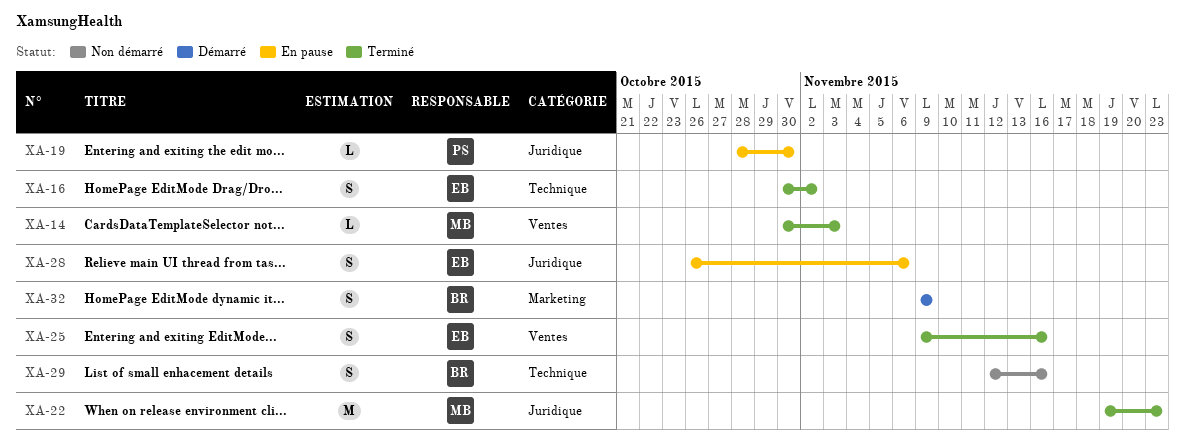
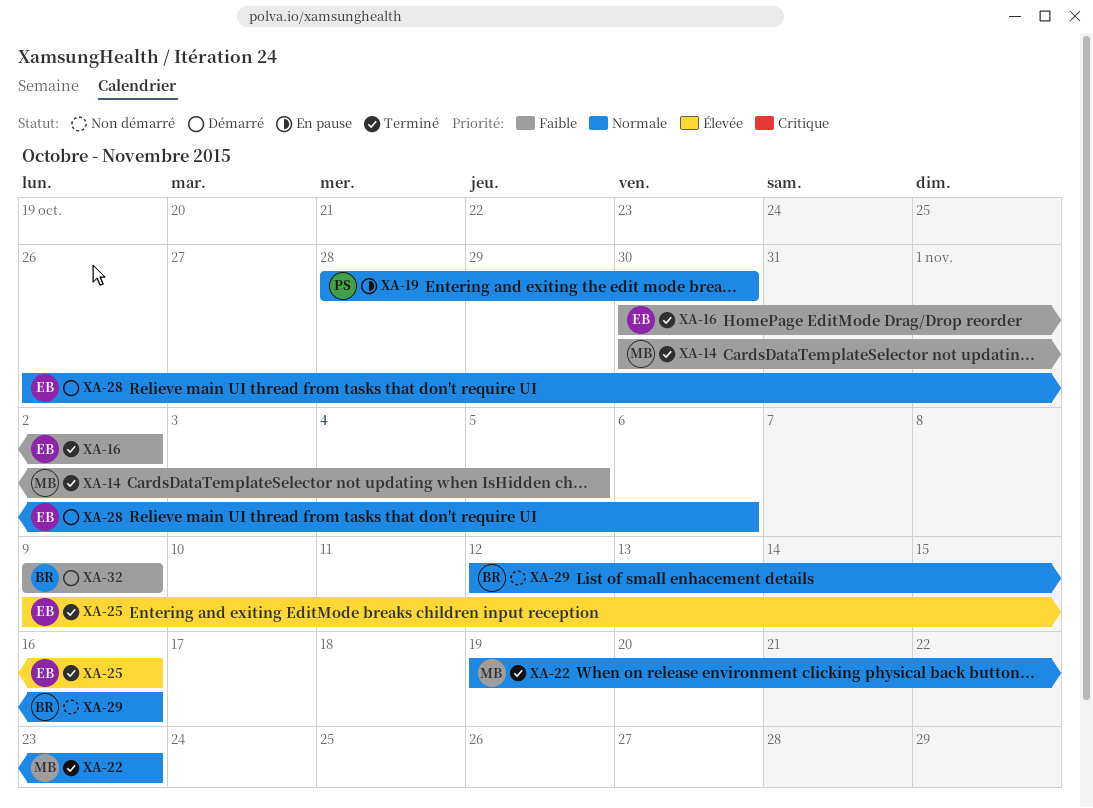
XA-14, due: Nov 3 -> Nov 5
XA-28, status: En pause -> Démarré

